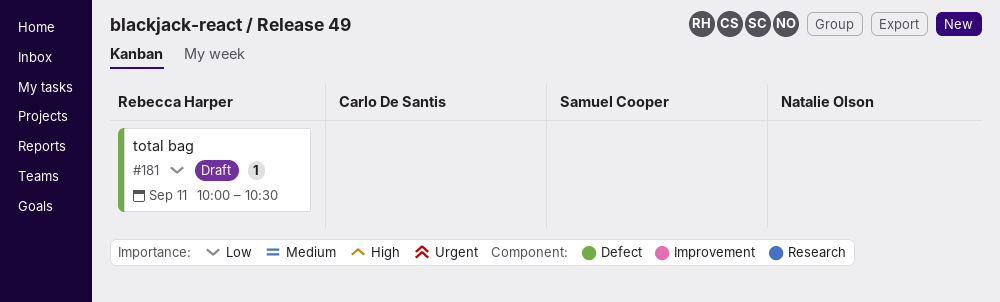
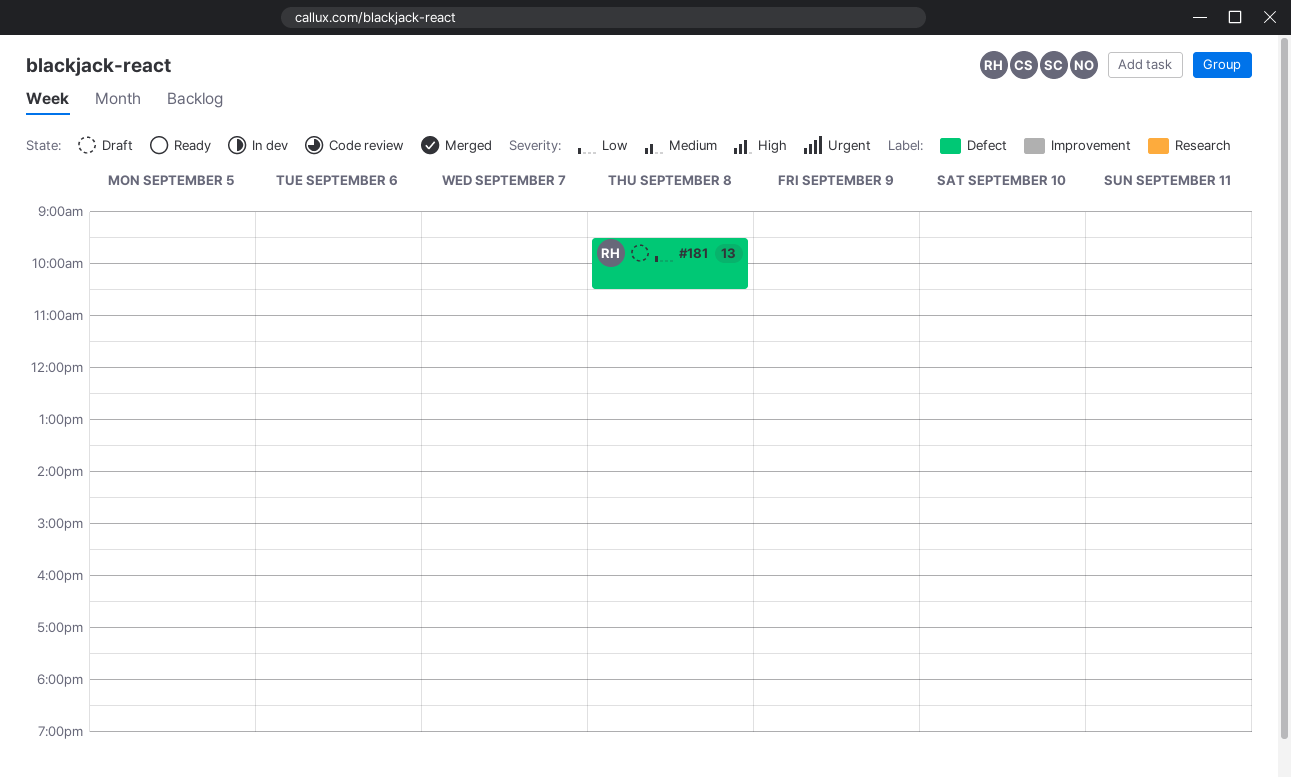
#181, estimate: 1 -> 13
#181, day: Sep 11 -> Sep 8
#181, begins: 10:00 -> 09:30

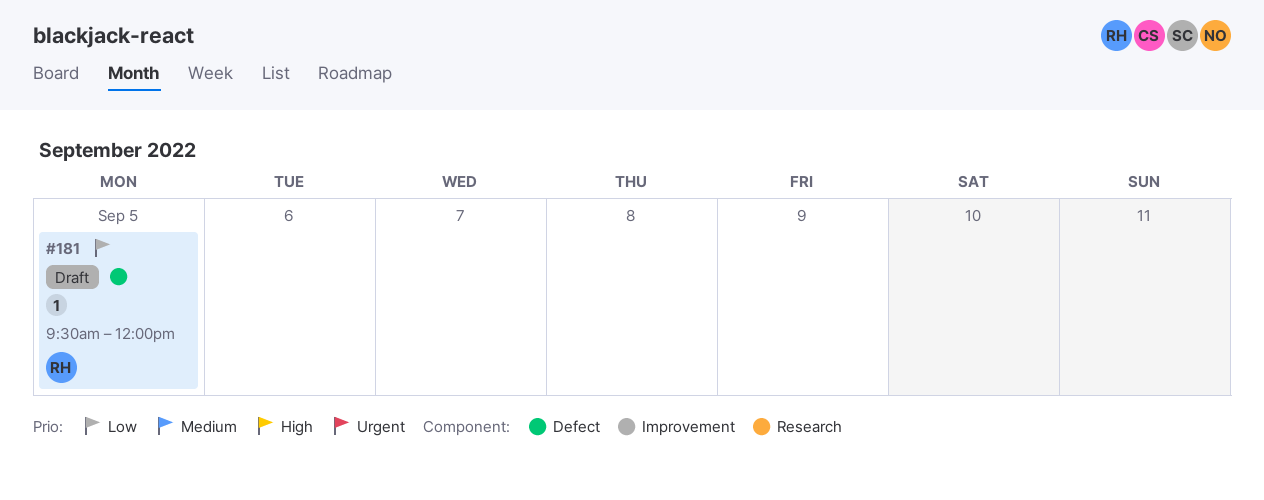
#181, estimate: 13 -> 1
#181, day: Sep 8 -> Sep 5
#181, ends: 10:30 -> 12:00

